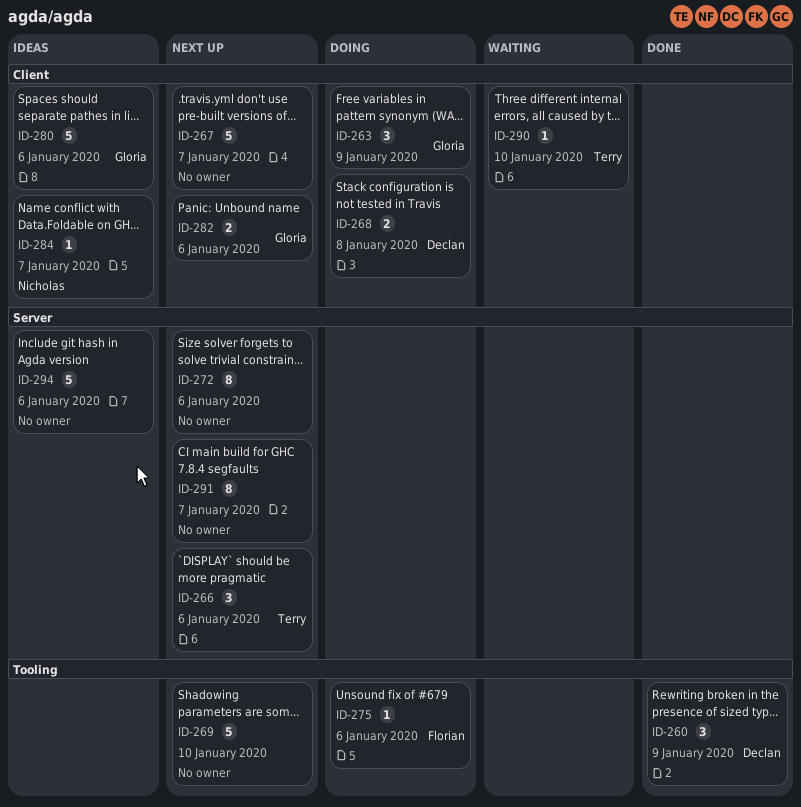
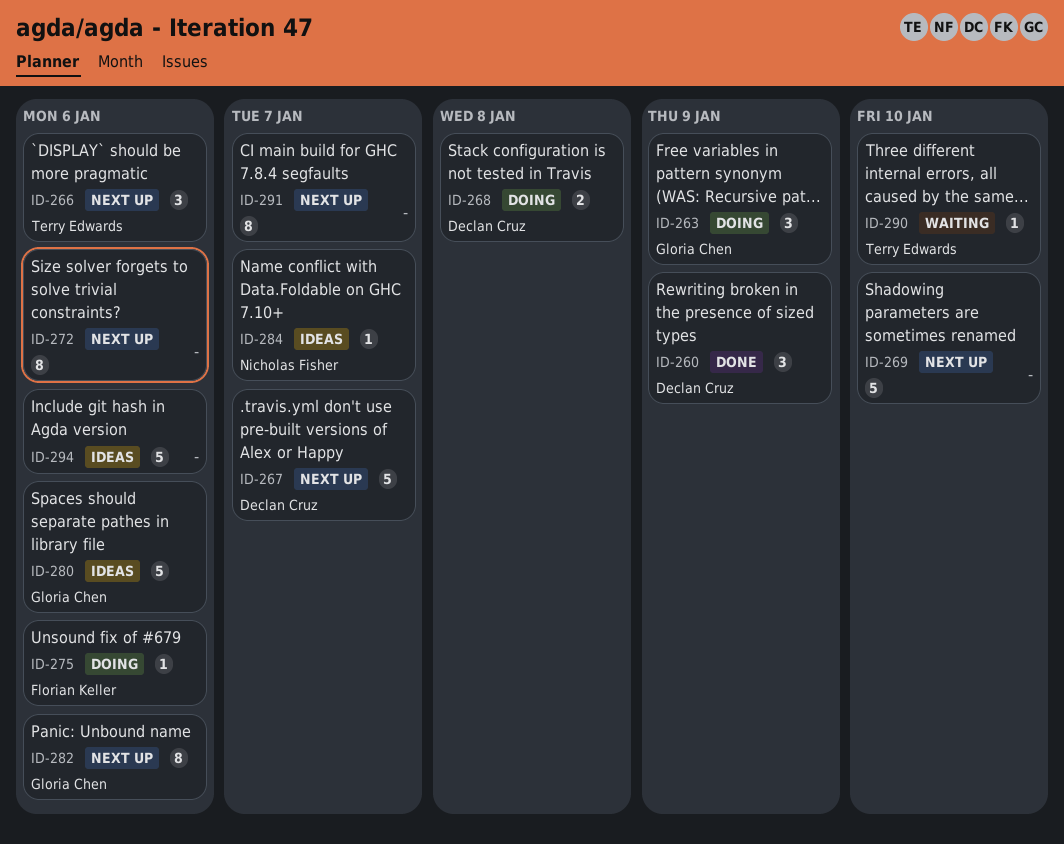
ID-267, owner: none -> Declan Cruz
ID-282, estimate: 2 -> 8

